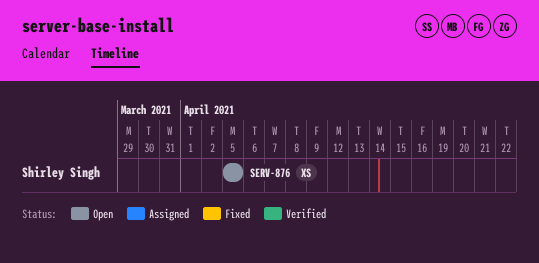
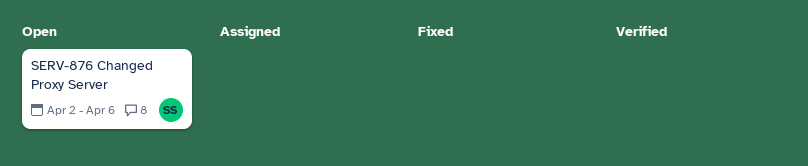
SERV-876, start: Apr 5 -> Apr 2
SERV-876, due: Apr 5 -> Apr 6

